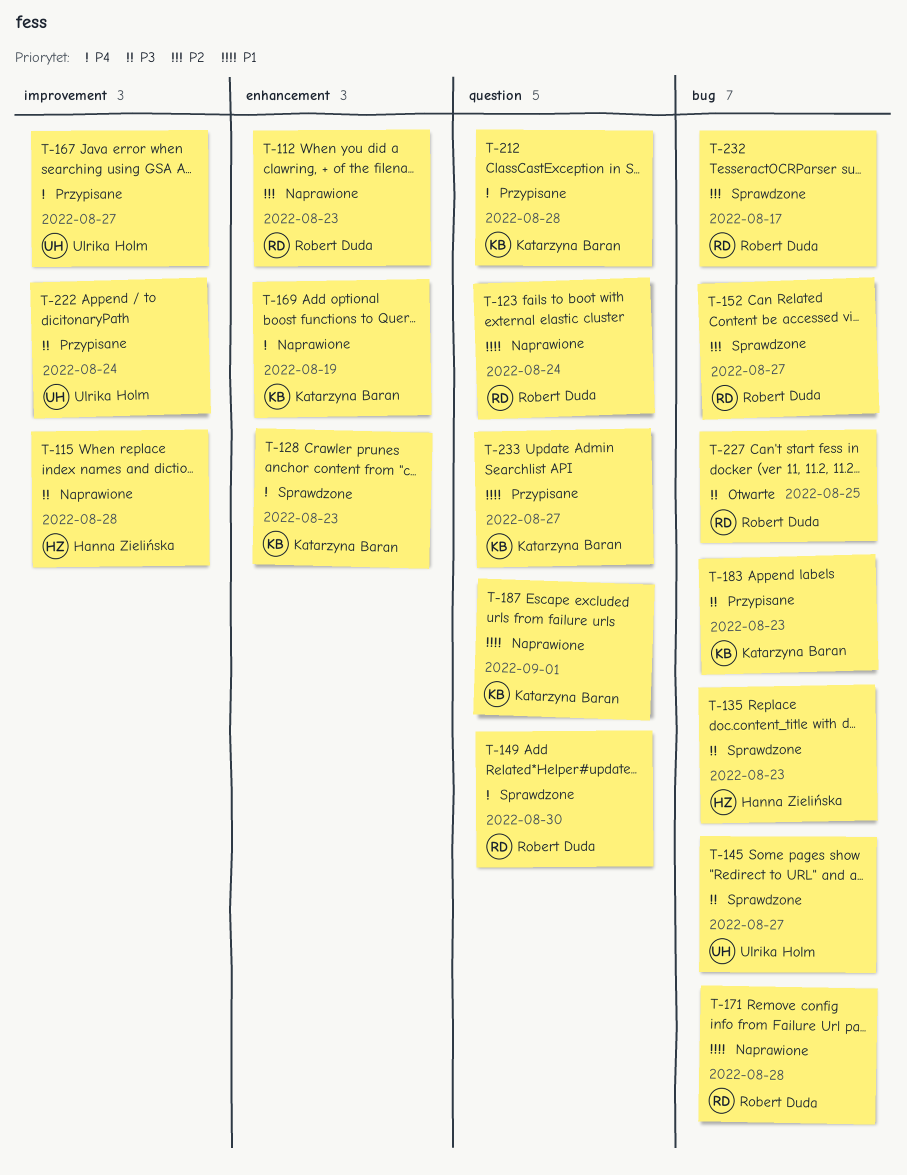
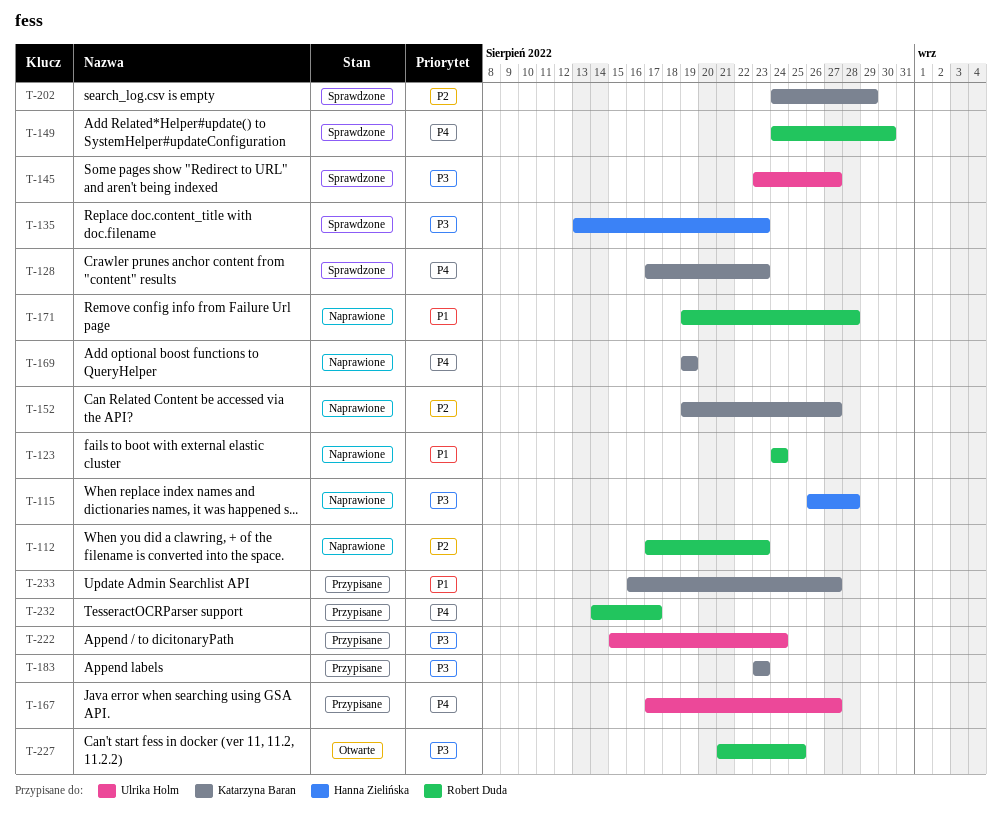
T-152, status: Sprawdzone -> Naprawione
T-152, owner: Robert Duda -> Katarzyna Baran
T-187: present -> none
T-202: none -> present
T-212: present -> none
T-232, status: Sprawdzone -> Przypisane
T-232, priority: P2 -> P4

